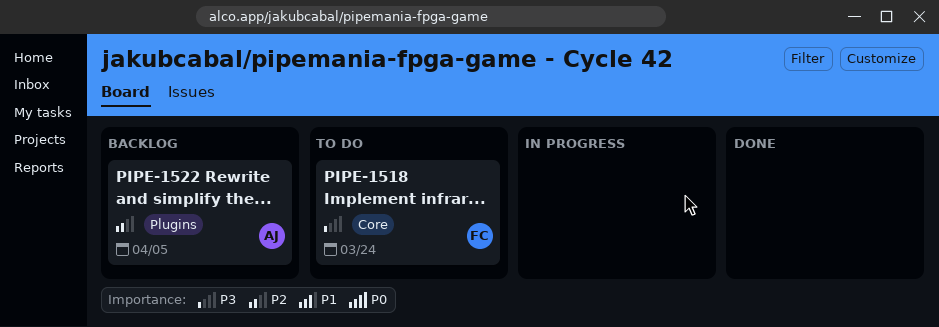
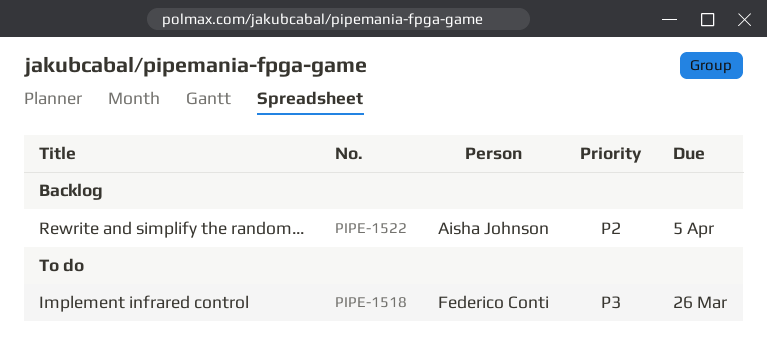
PIPE-1518, due: Mar 24 -> Mar 26

